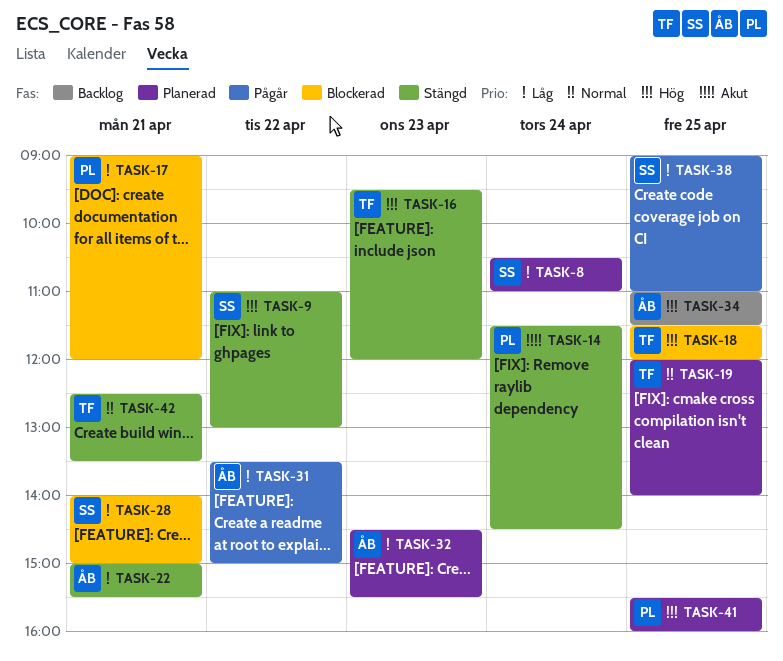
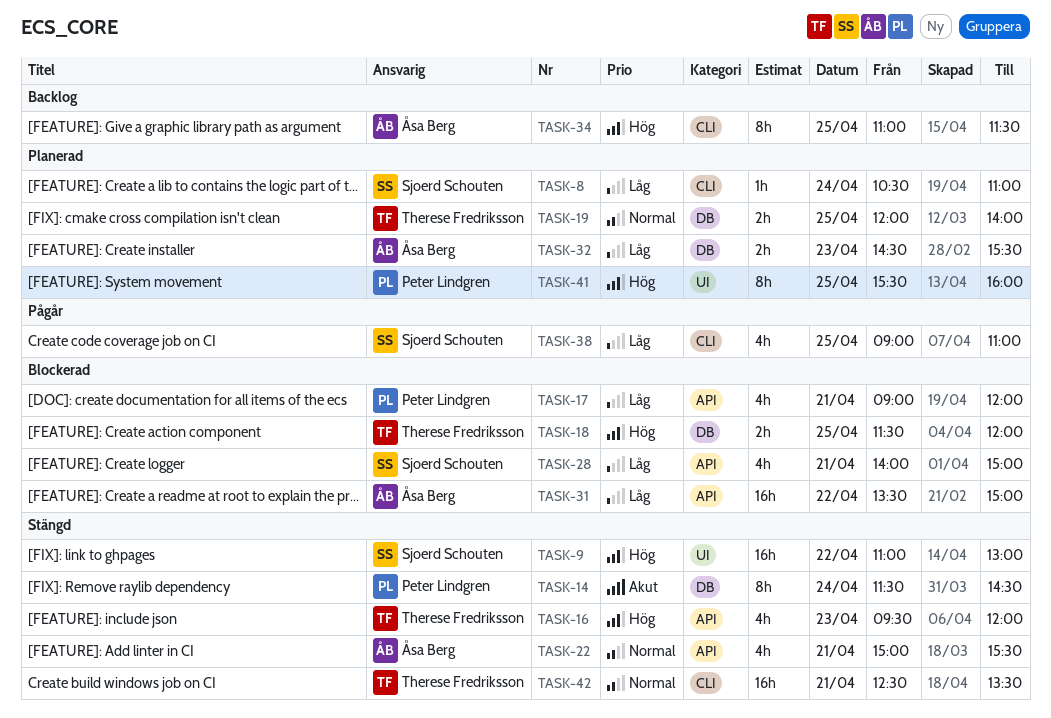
TASK-22, priority: Låg -> Normal
TASK-31, status: Pågår -> Blockerad

